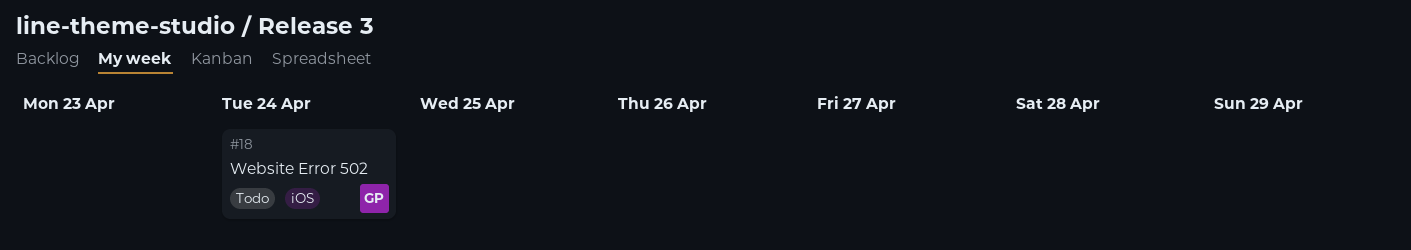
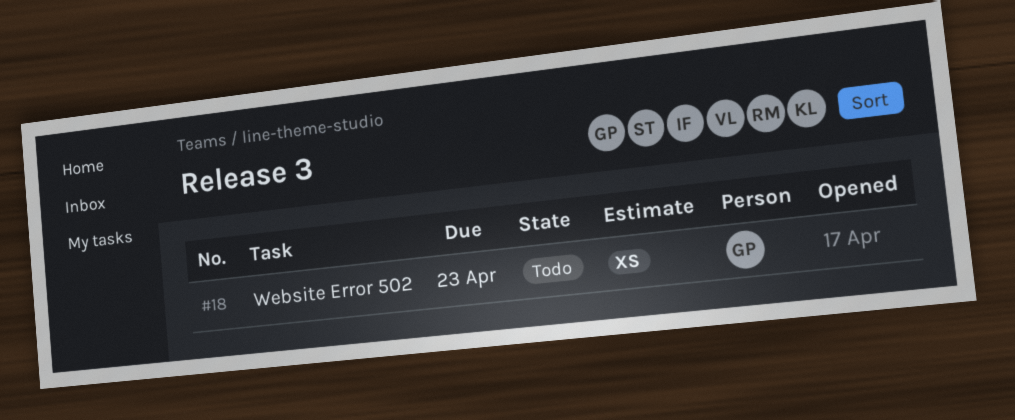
#18, due: Apr 24 -> Apr 23

